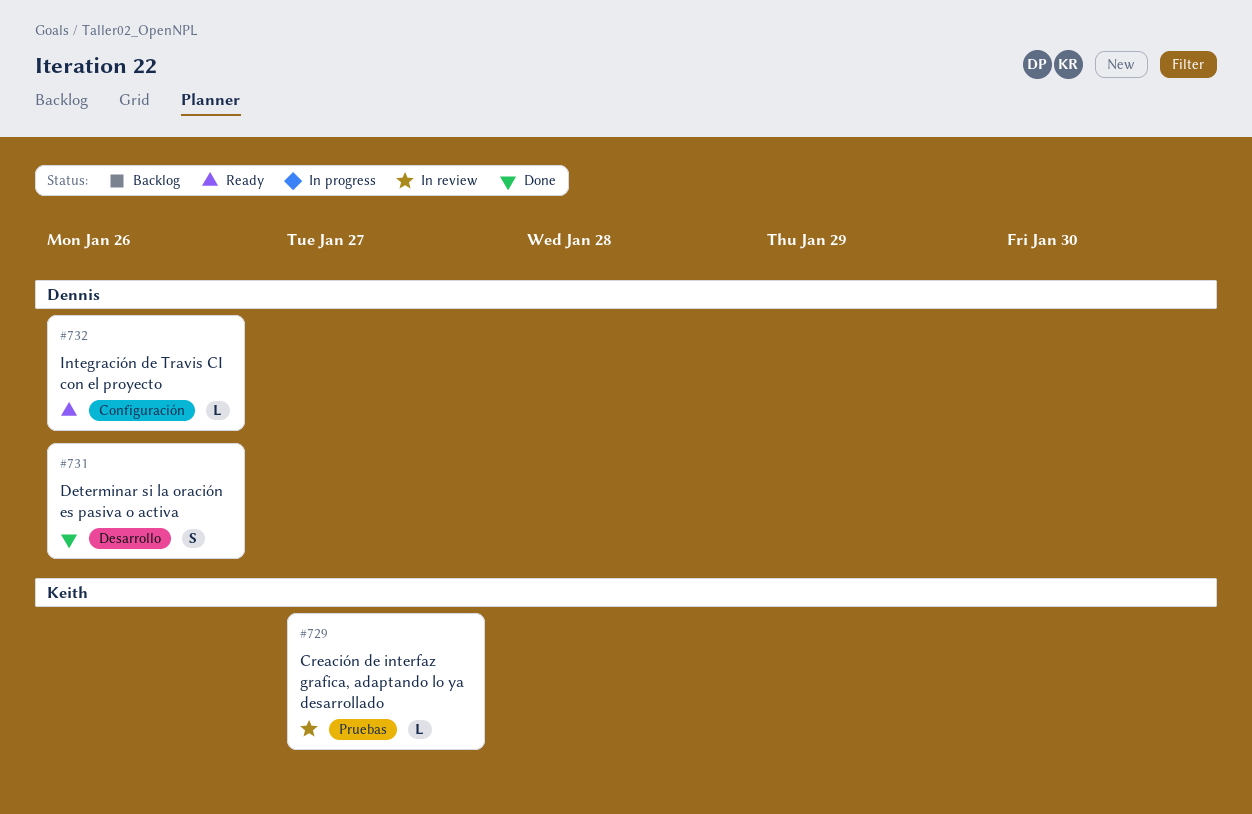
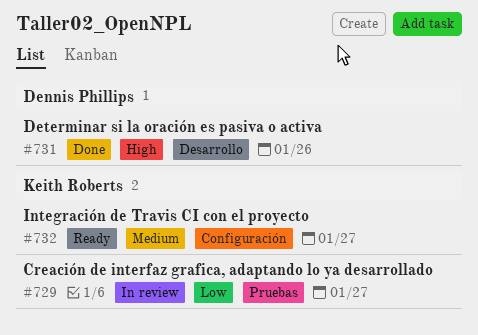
#732, owner: Dennis Phillips -> Keith Roberts
#732, due: Jan 26 -> Jan 27

